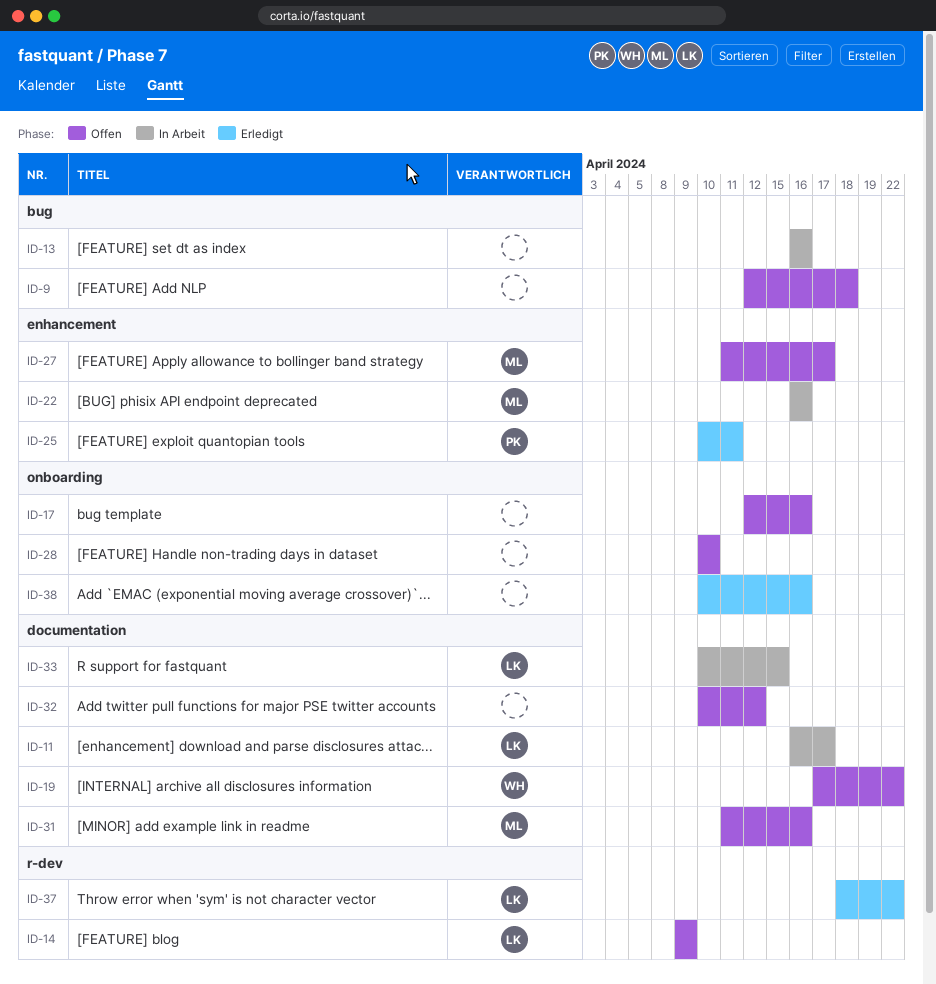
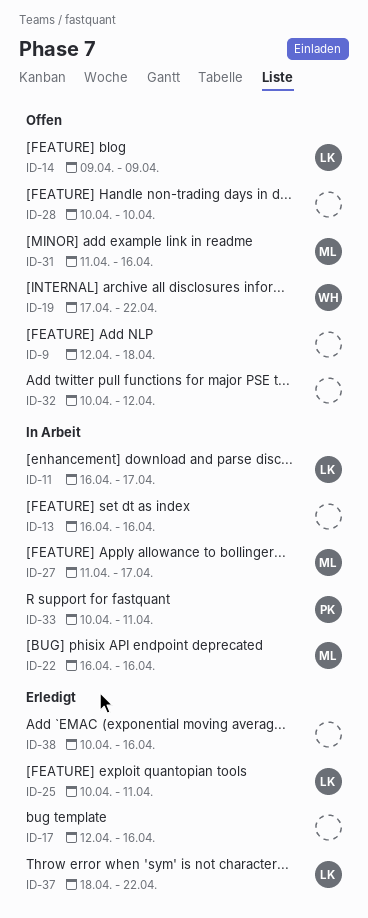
ID-17, status: Offen -> Erledigt
ID-25, owner: PK -> LK
ID-27, status: Offen -> In Arbeit
ID-33, owner: LK -> PK
ID-33, due: Apr 15 -> Apr 11

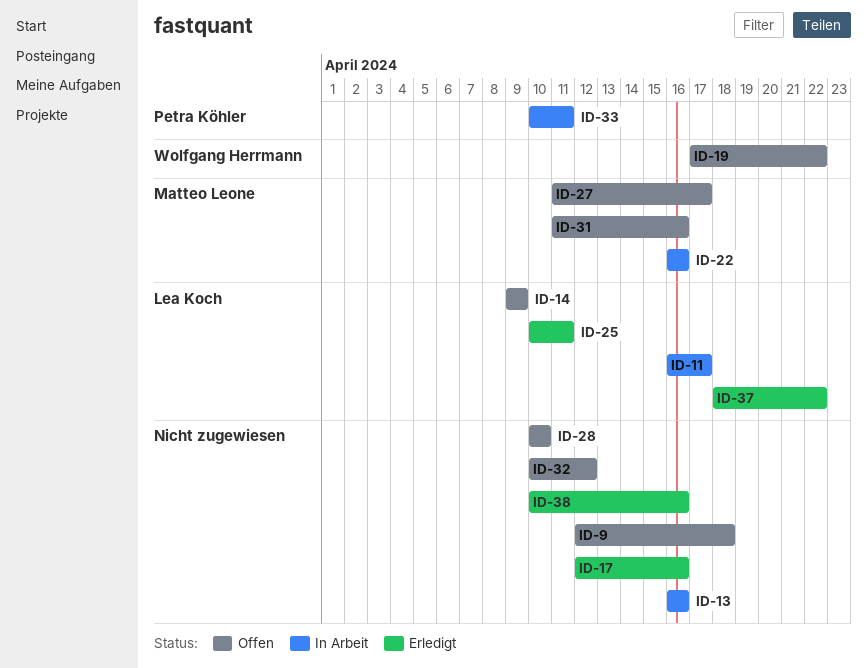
ID-27, status: In Arbeit -> Offen

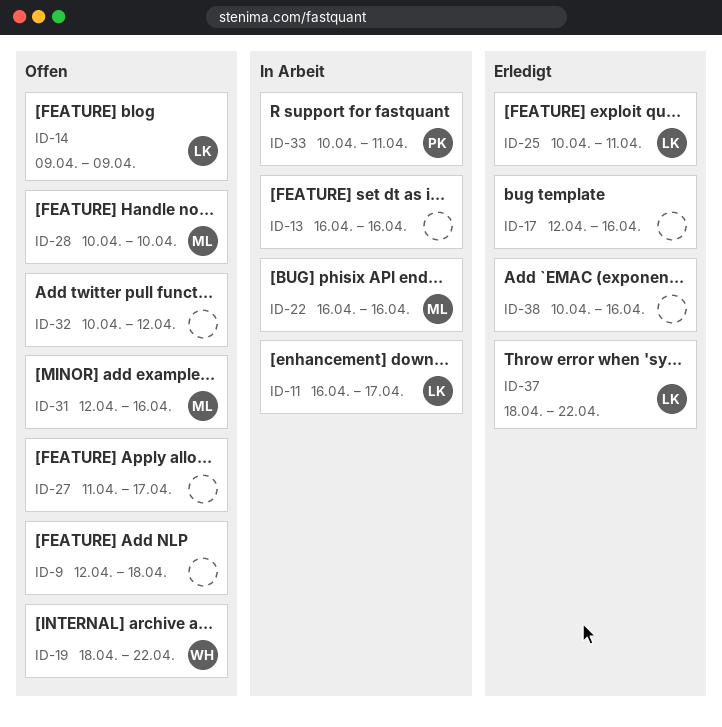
ID-19, start: Apr 17 -> Apr 18
ID-27, owner: Matteo Leone -> none
ID-28, owner: none -> Matteo Leone
ID-31, start: Apr 11 -> Apr 12

